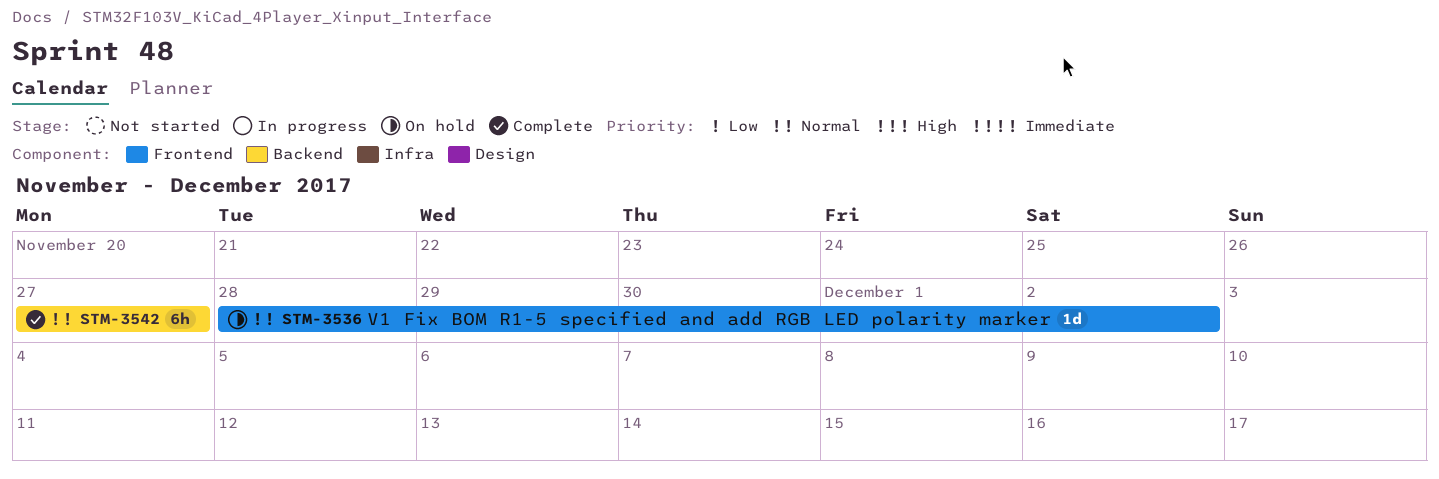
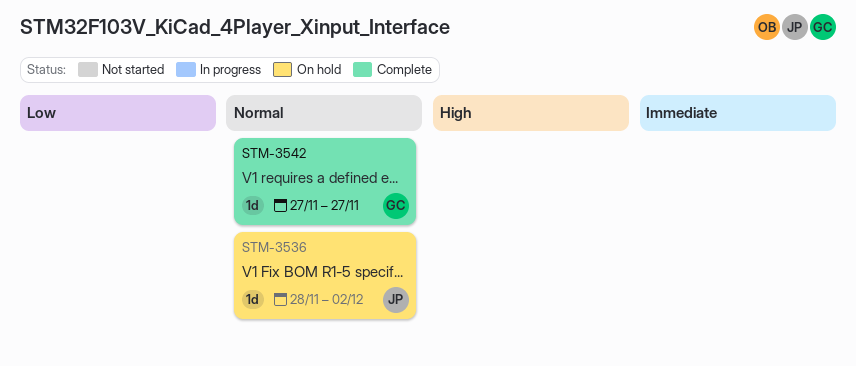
STM-3542, estimate: 6h -> 1d

